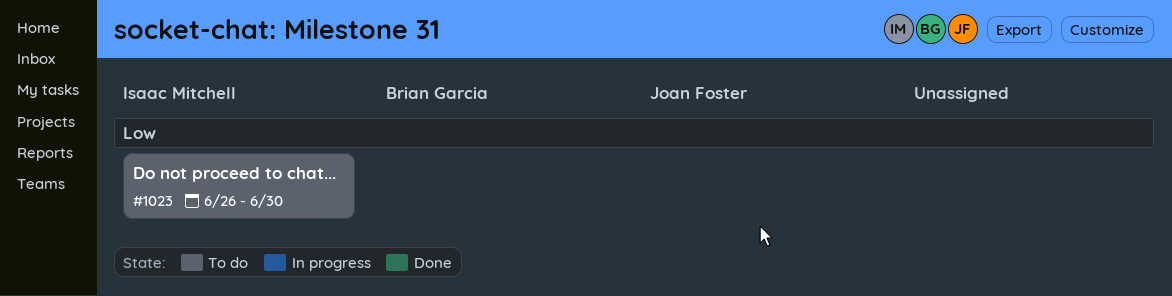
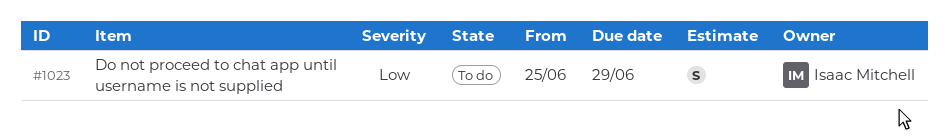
#1023, start: Jun 26 -> Jun 25
#1023, due: Jun 30 -> Jun 29

